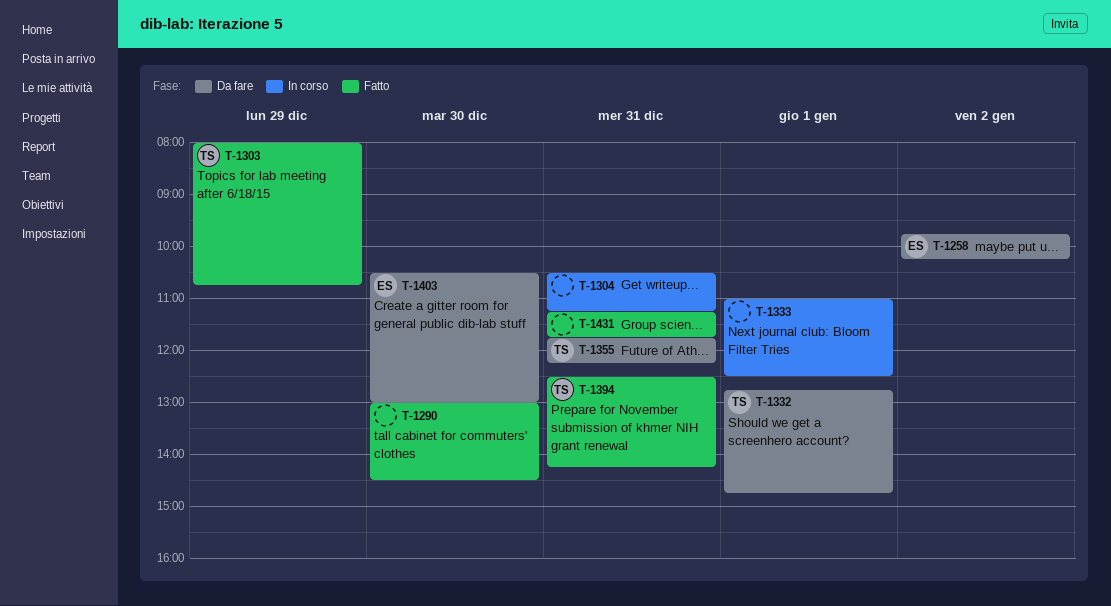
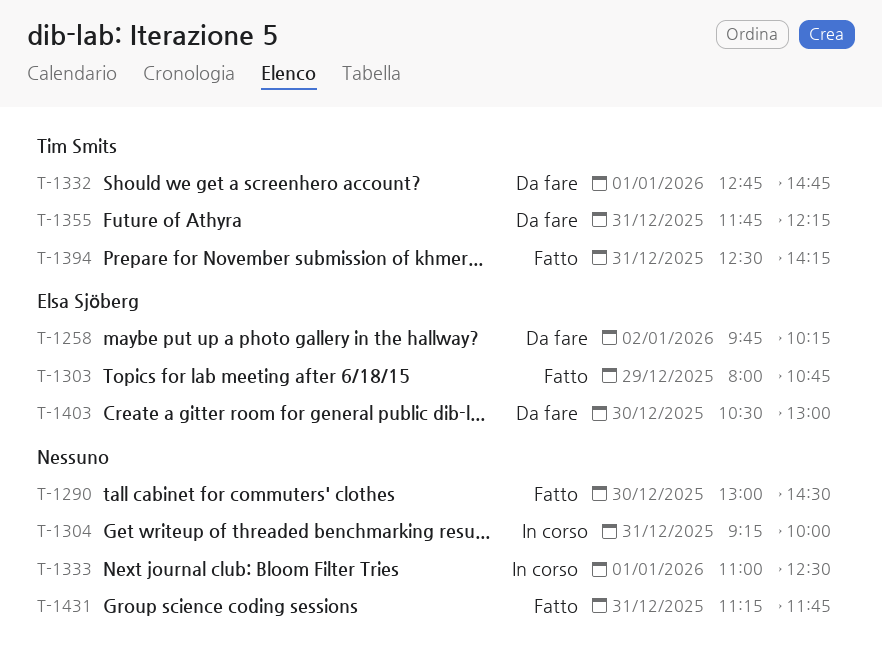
T-1303, owner: Tim Smits -> Elsa Sjöberg
T-1304, begins: 10:30 -> 09:15
T-1304, ends: 11:15 -> 10:00

